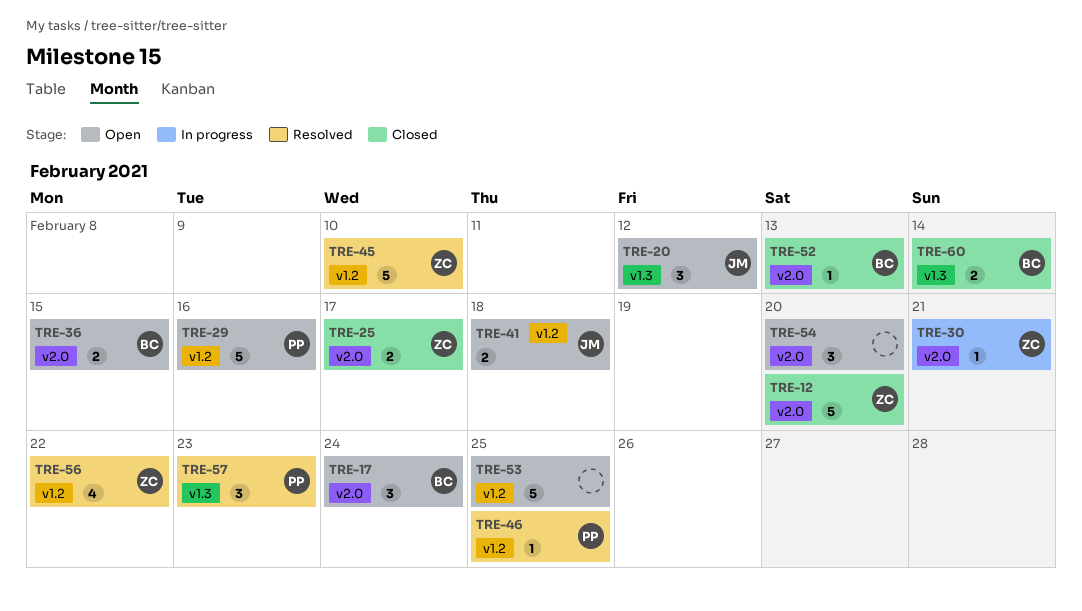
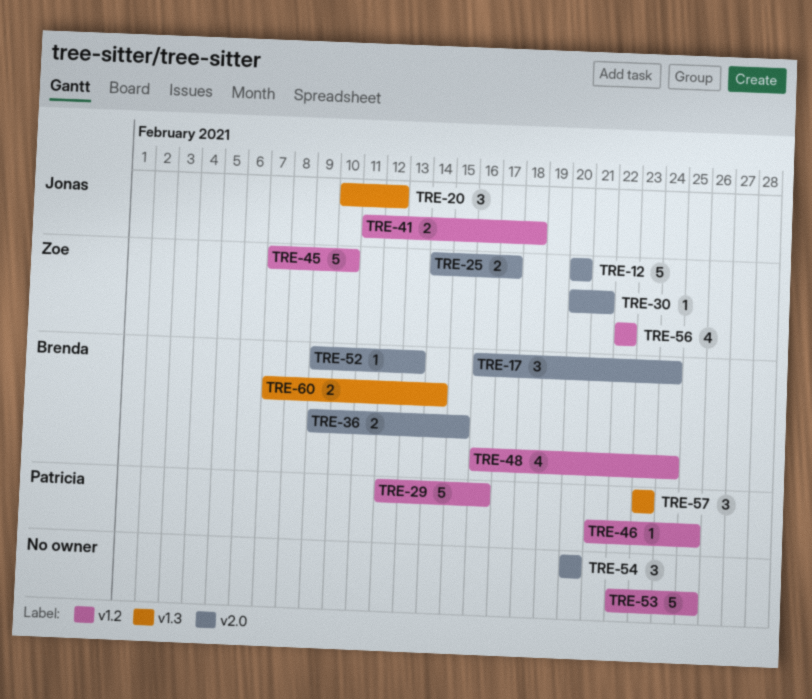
TRE-48: none -> present

